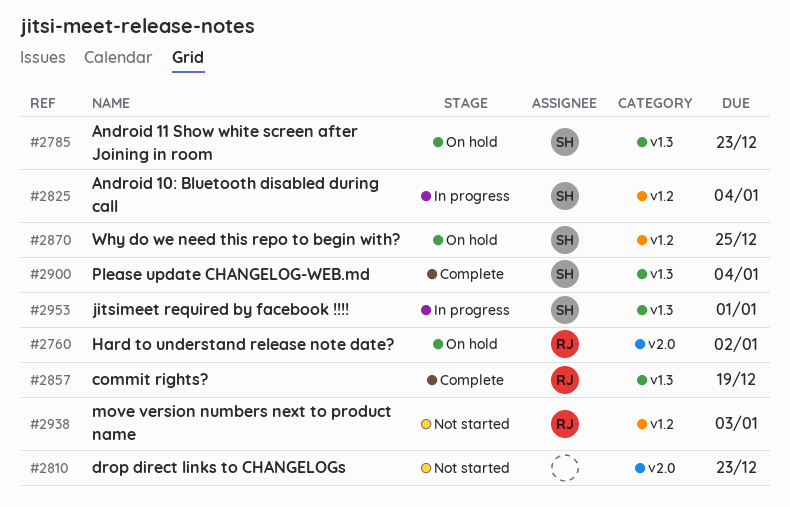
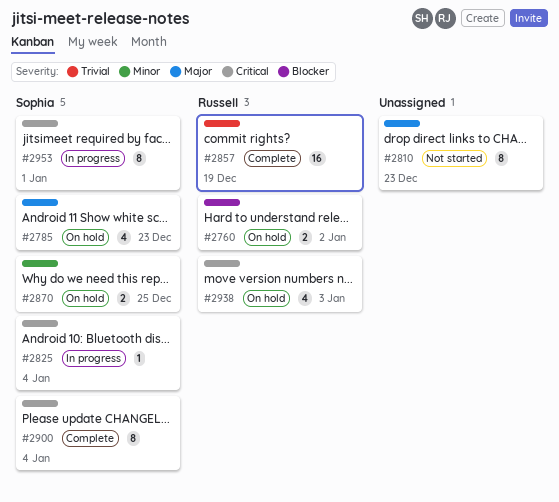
#2938, status: Not started -> On hold

